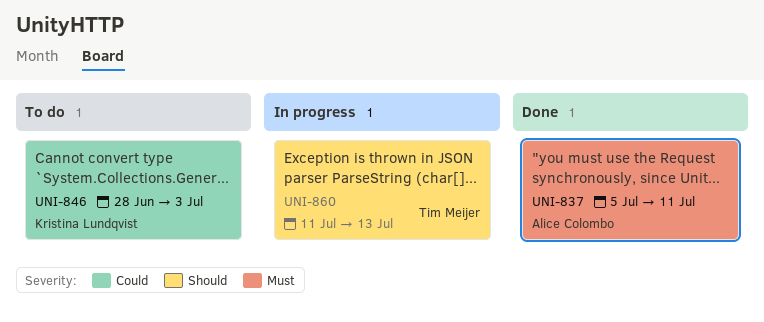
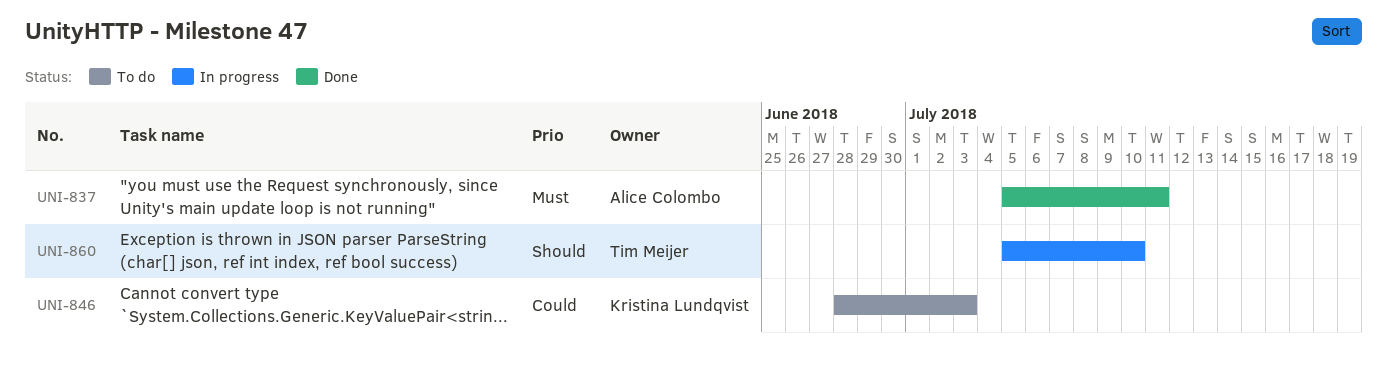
UNI-860, start: Jul 11 -> Jul 5
UNI-860, due: Jul 13 -> Jul 10

